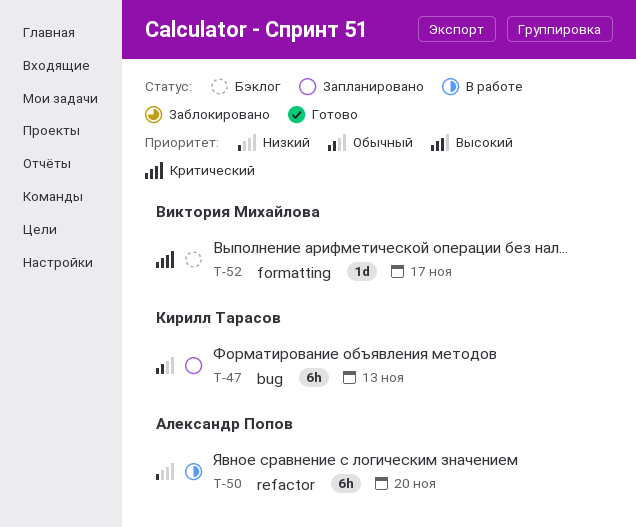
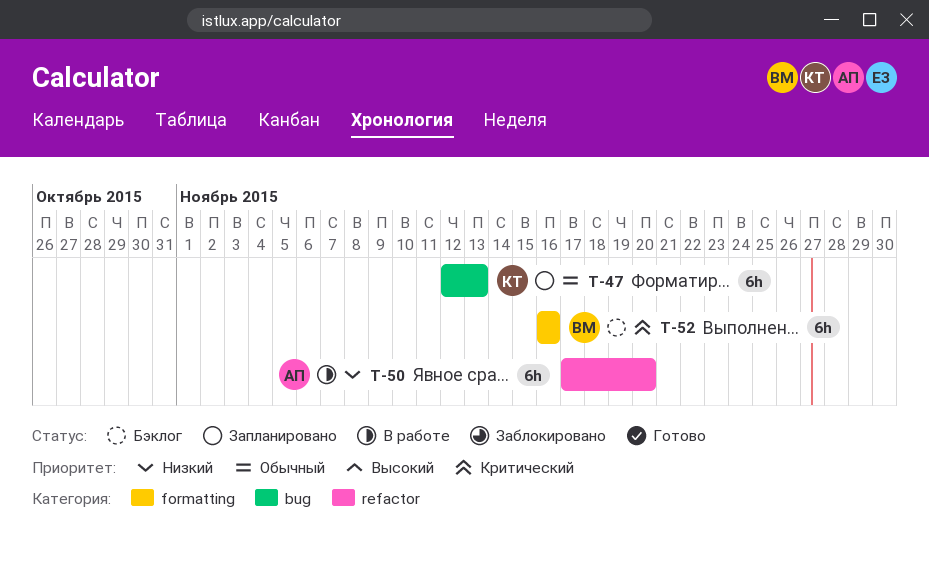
T-52, estimate: 1d -> 6h
T-52, due: Nov 17 -> Nov 16

